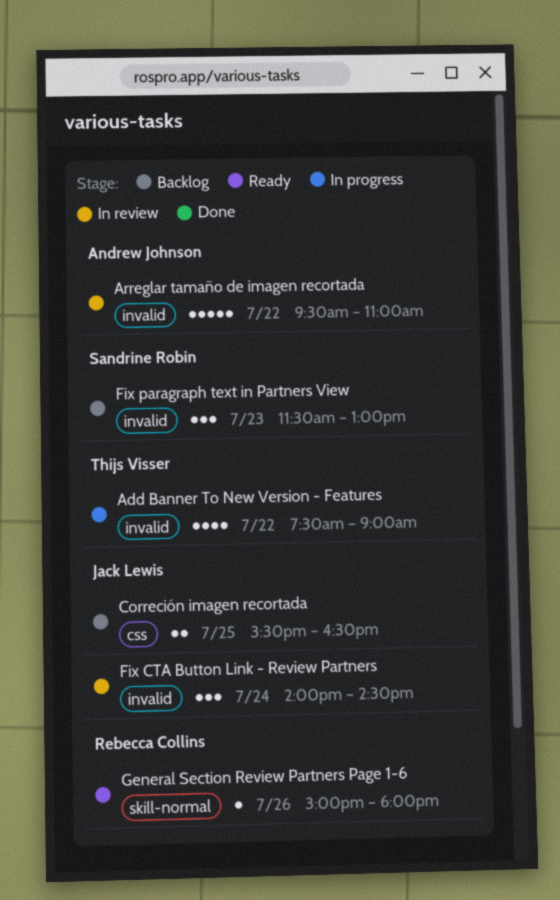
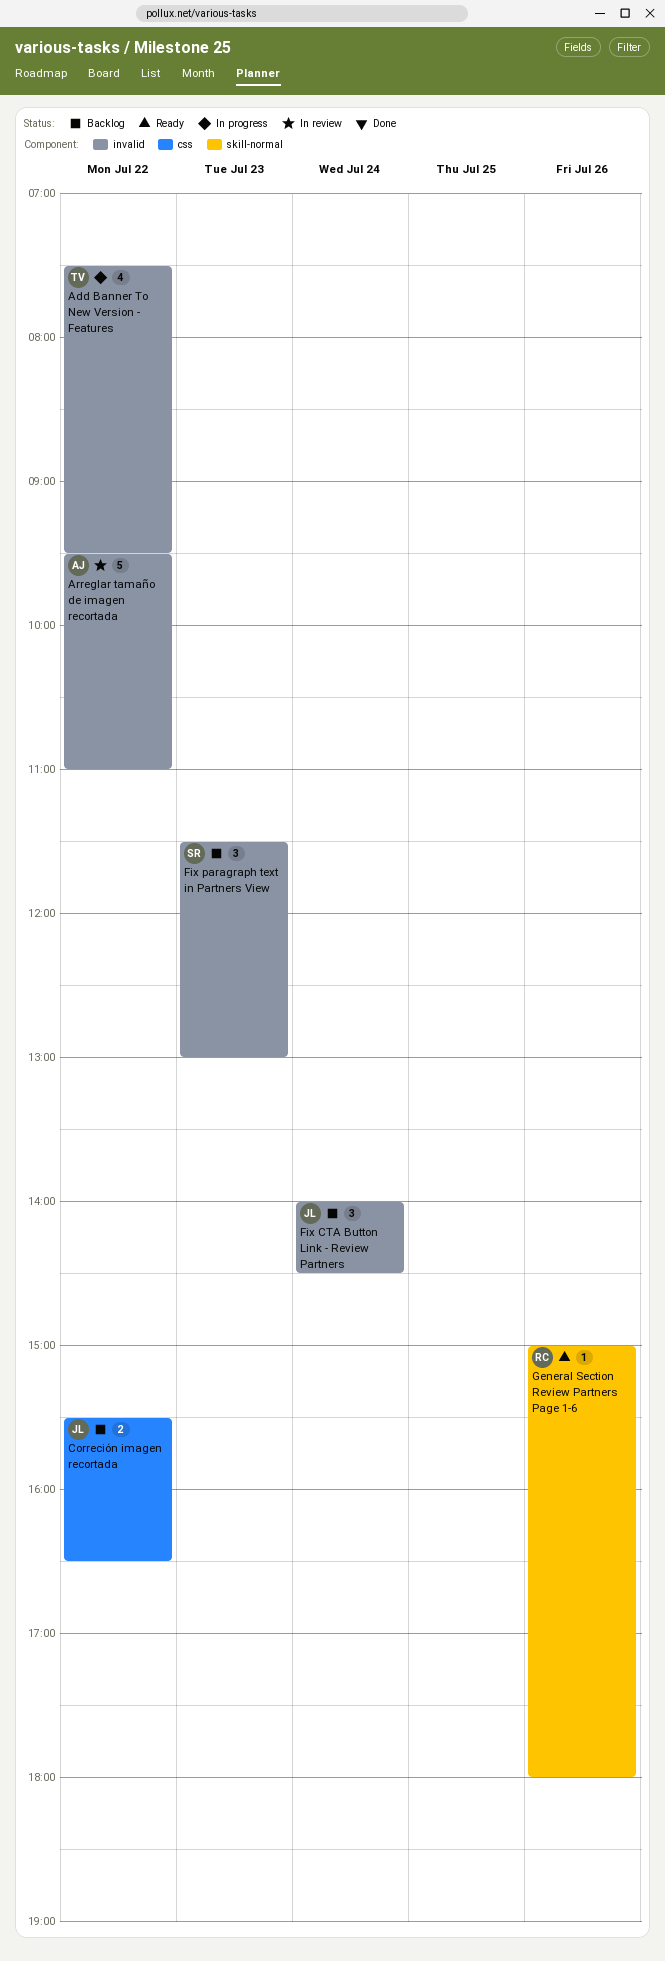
Add Banner To New Version - Features, ends: 09:00 -> 09:30
Correción imagen recortada, day: Jul 25 -> Jul 22
Fix CTA Button Link - Review Partners, status: In review -> Backlog

